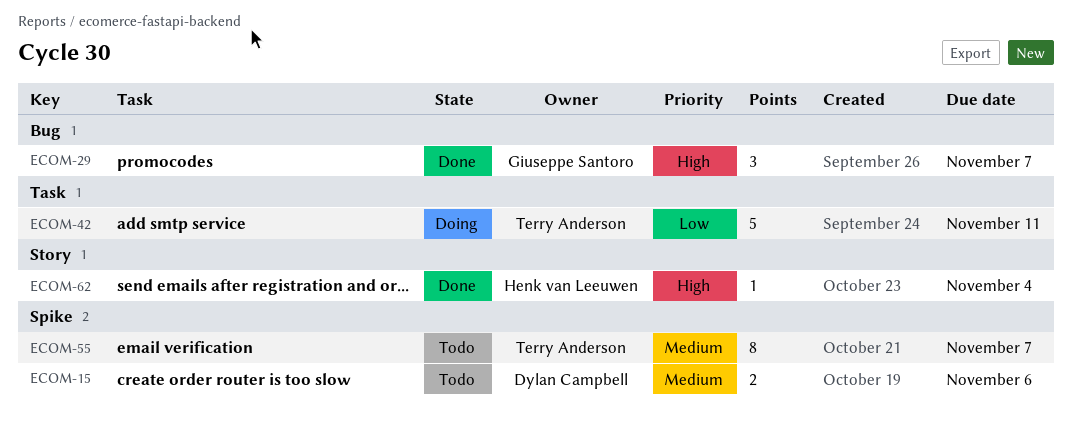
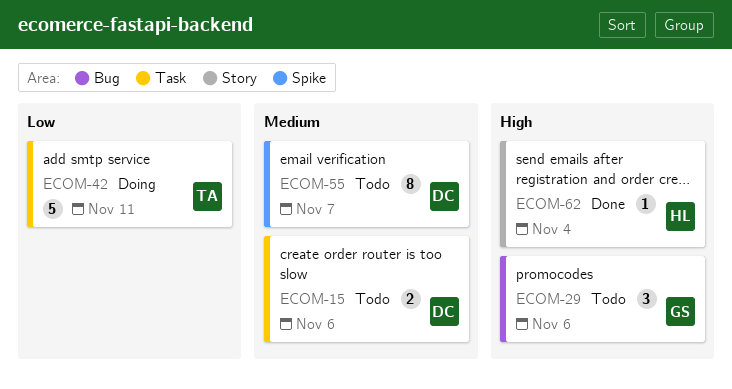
ECOM-15, label: Spike -> Task
ECOM-29, status: Done -> Todo
ECOM-29, due: Nov 7 -> Nov 6
ECOM-55, owner: Terry Anderson -> Dylan Campbell

